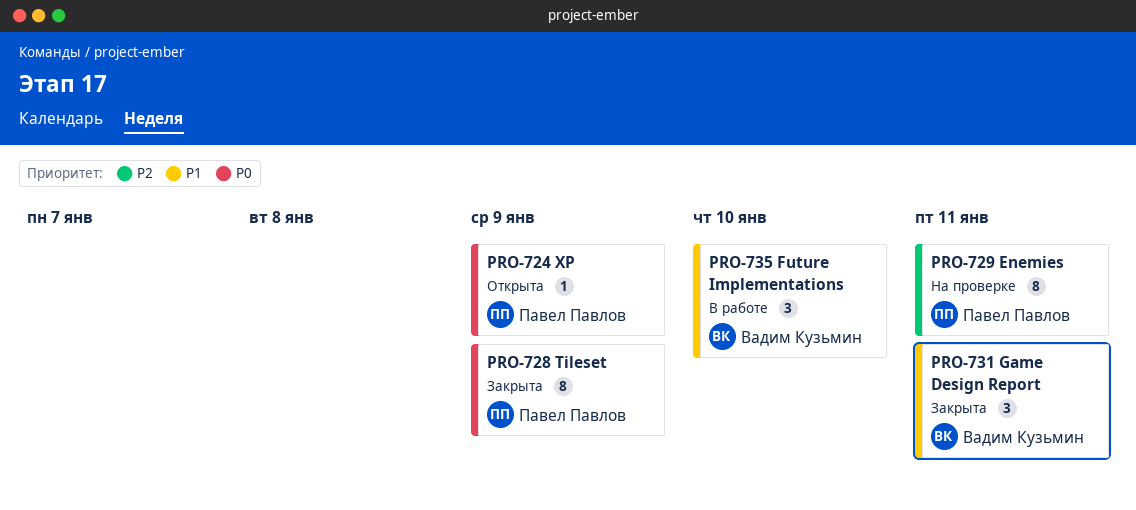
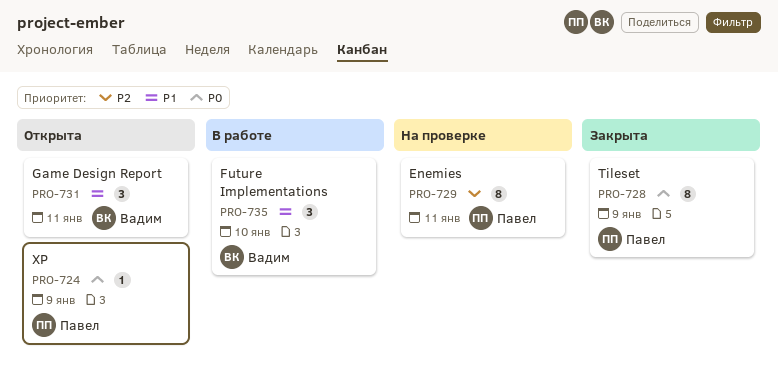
PRO-731, status: Закрыта -> Открыта

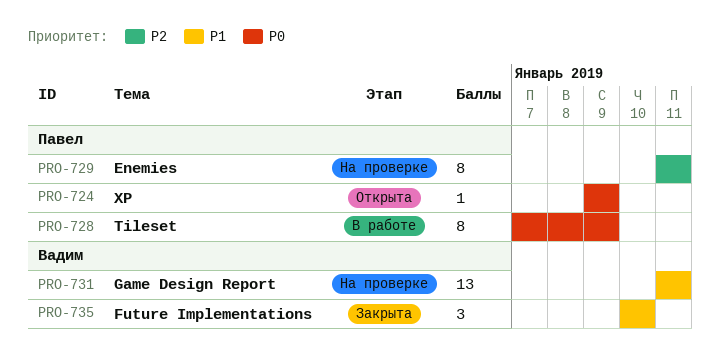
PRO-728, status: Закрыта -> В работе
PRO-731, status: Открыта -> На проверке
PRO-731, estimate: 3 -> 13
PRO-735, status: В работе -> Закрыта

